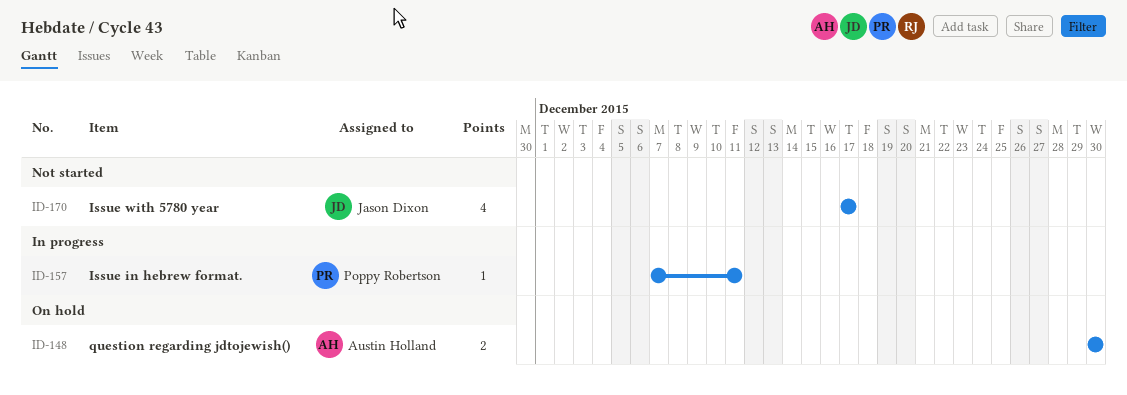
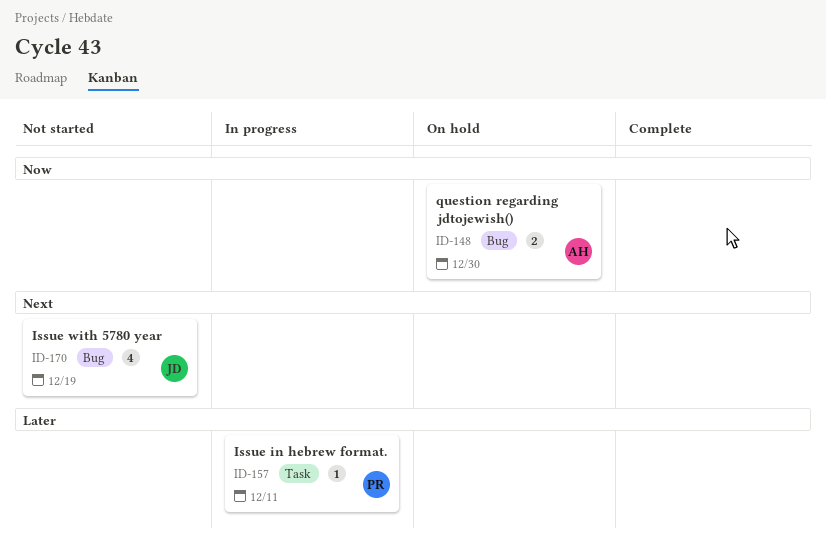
ID-170, due: Dec 17 -> Dec 19

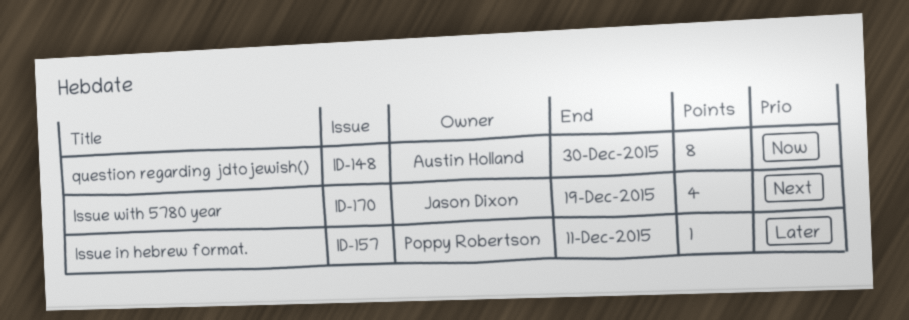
ID-148, estimate: 2 -> 8

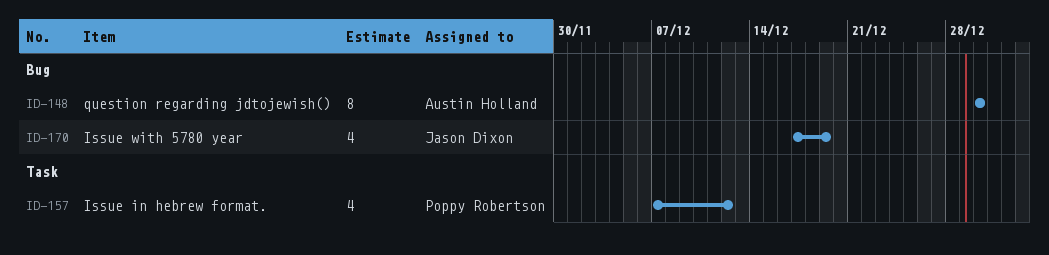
ID-157, estimate: 1 -> 4
ID-157, due: Dec 11 -> Dec 12

